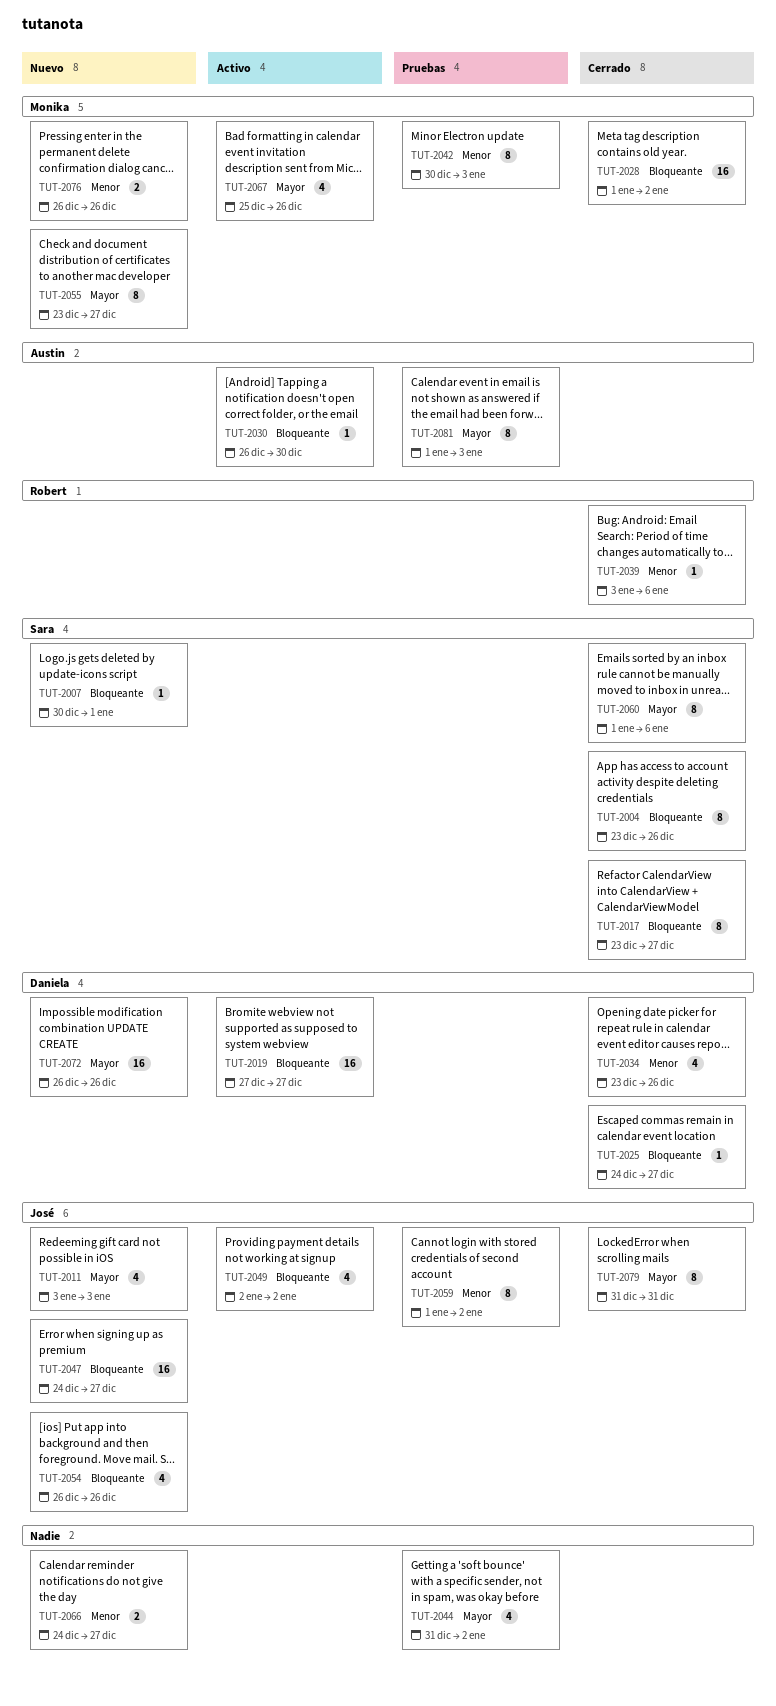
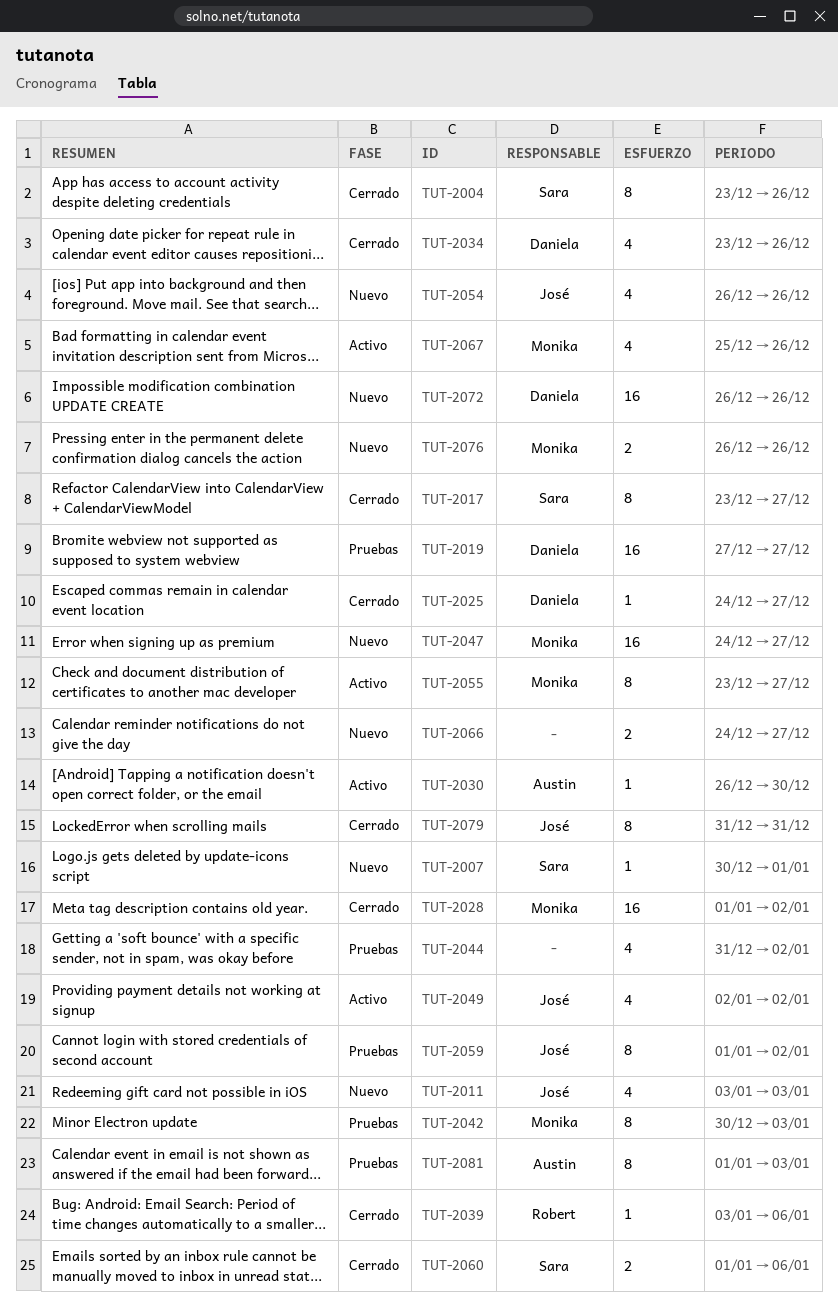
TUT-2019, status: Activo -> Pruebas
TUT-2047, owner: José -> Monika
TUT-2055, status: Nuevo -> Activo
TUT-2060, estimate: 8 -> 2

